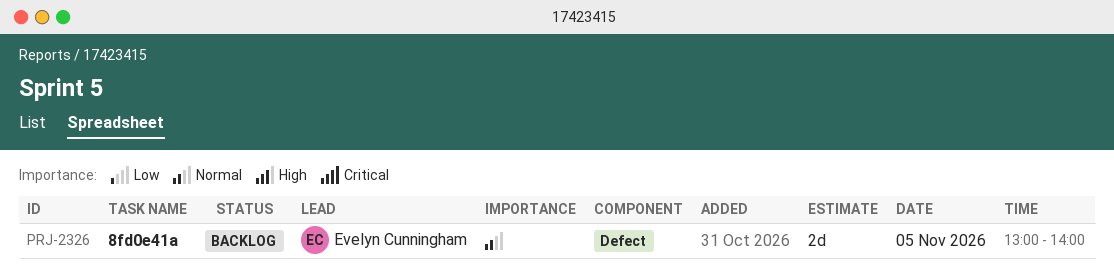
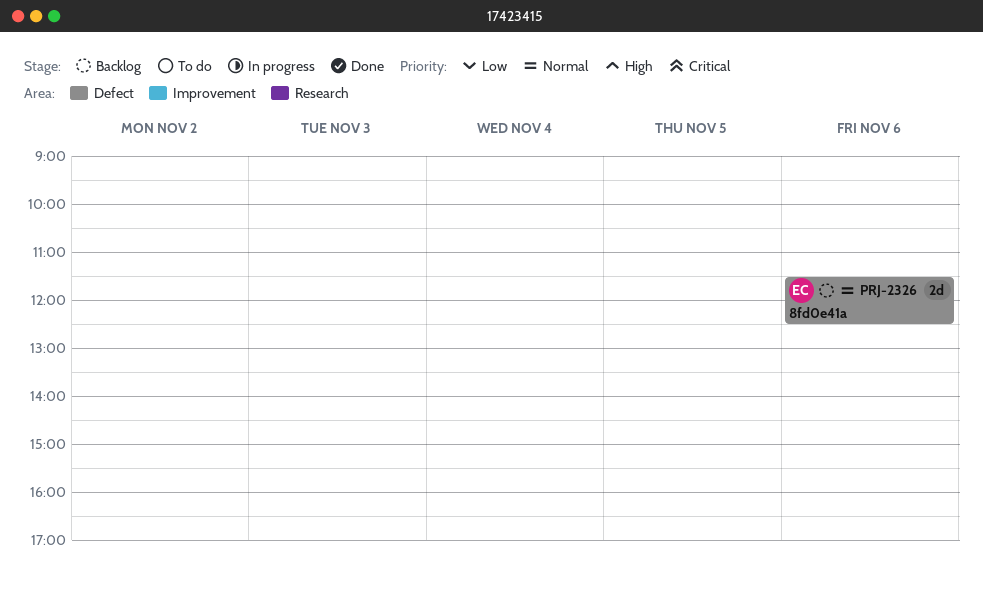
PRJ-2326, day: Nov 5 -> Nov 6
PRJ-2326, begins: 13:00 -> 11:30
PRJ-2326, ends: 14:00 -> 12:30

